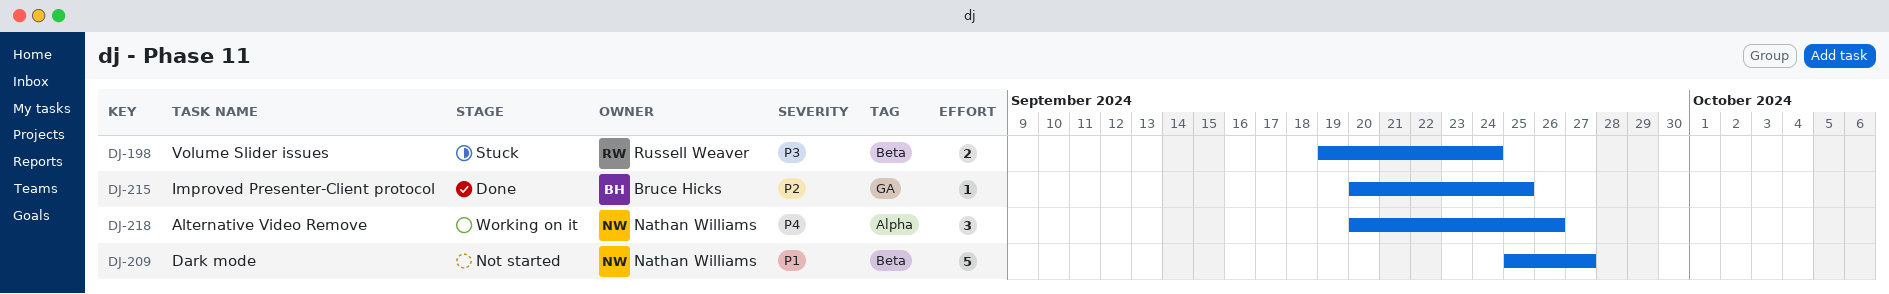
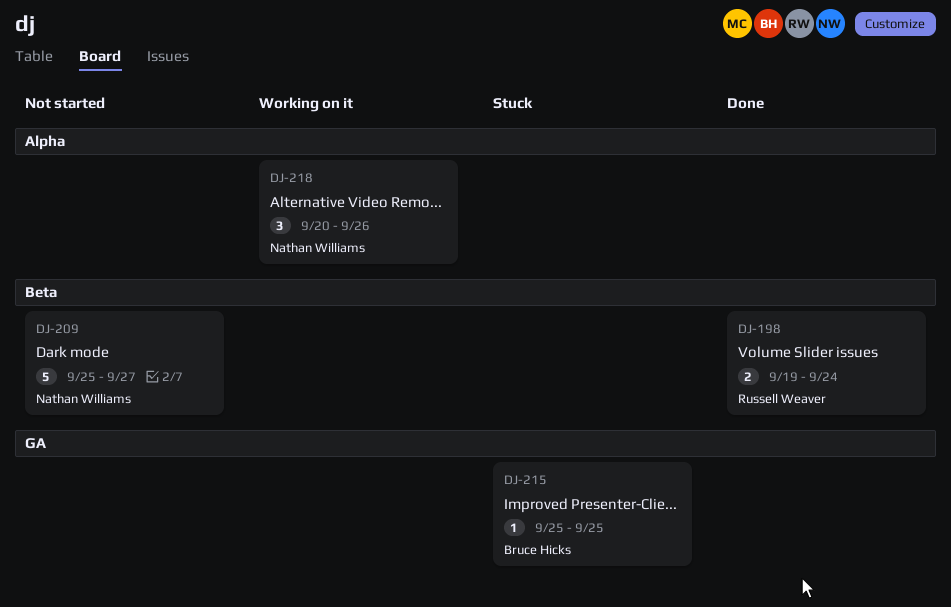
DJ-198, status: Stuck -> Done
DJ-215, status: Done -> Stuck
DJ-215, start: Sep 20 -> Sep 25

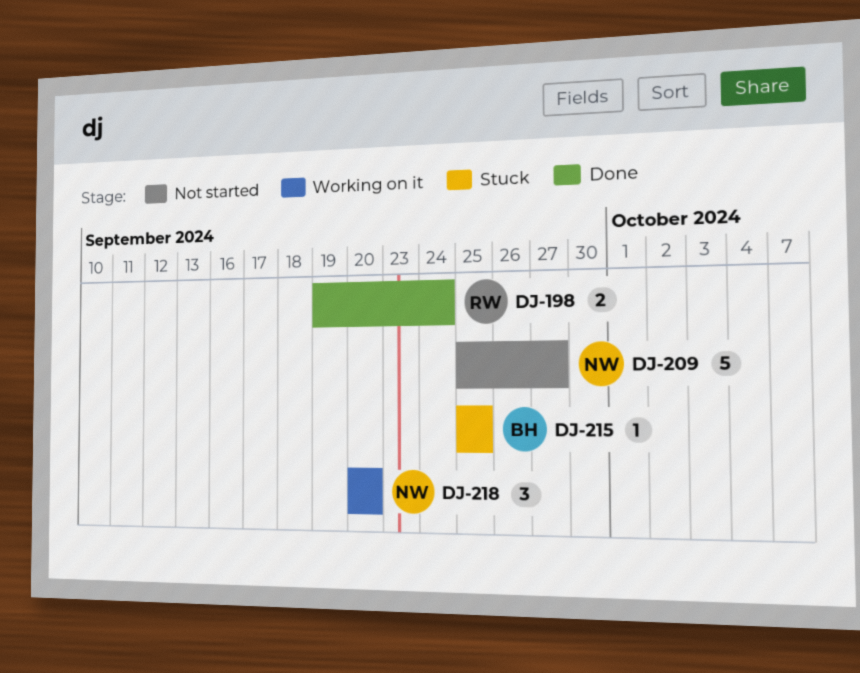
DJ-218, due: Sep 26 -> Sep 20

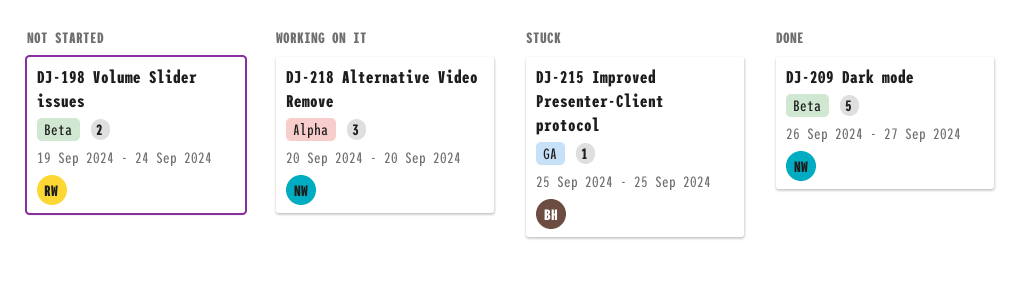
DJ-198, status: Done -> Not started
DJ-209, status: Not started -> Done
DJ-209, start: Sep 25 -> Sep 26

